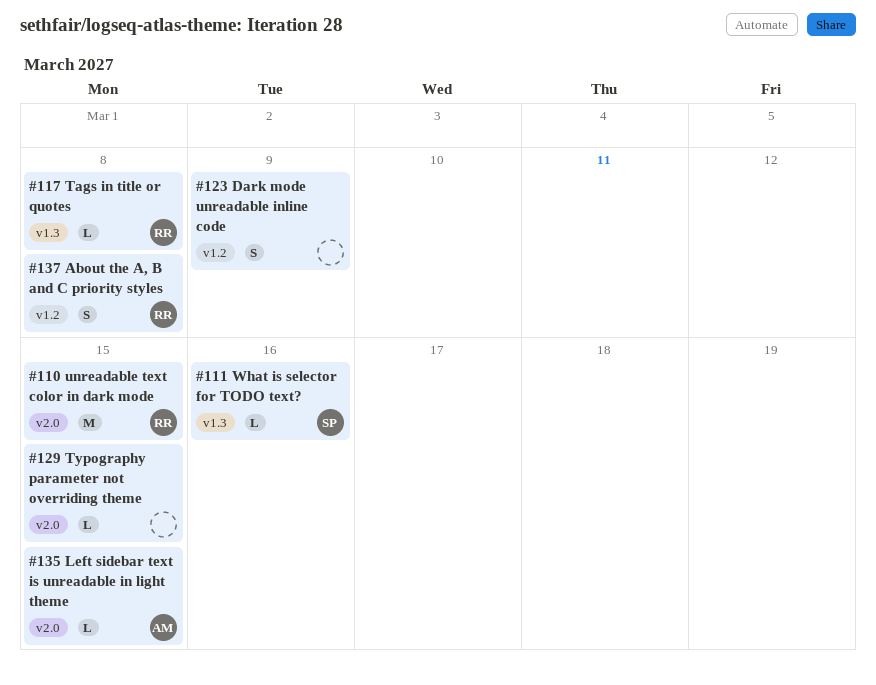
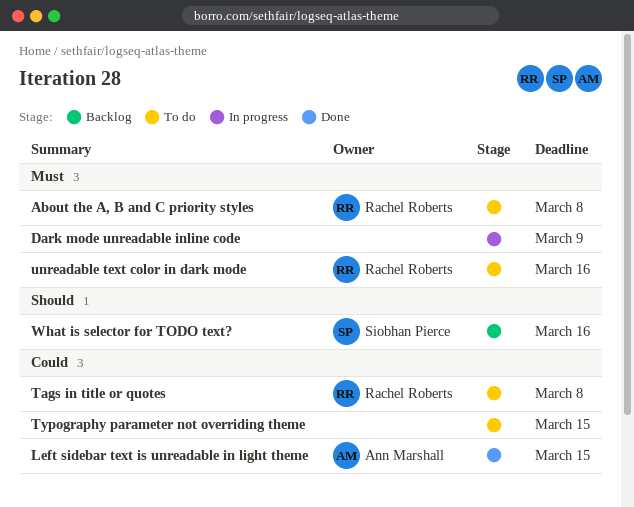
unreadable text color in dark mode, due: Mar 15 -> Mar 16

